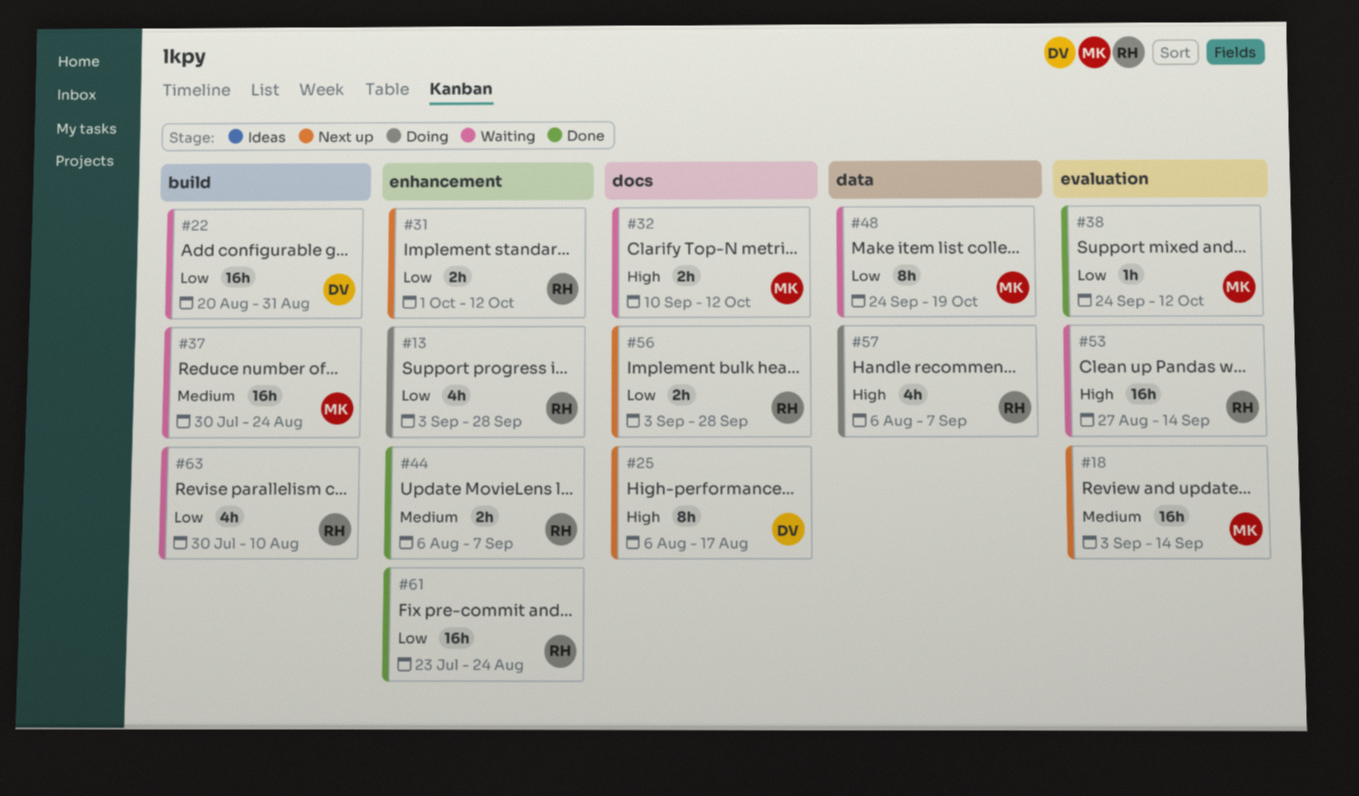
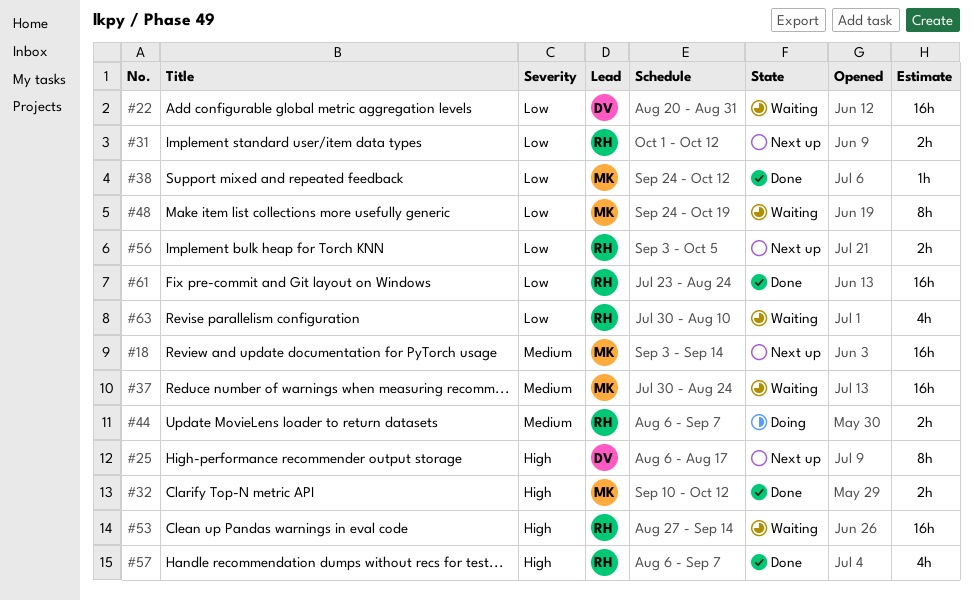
#13: present -> none
#32, status: Waiting -> Done
#44, status: Done -> Doing
#56, due: Sep 28 -> Oct 5
#57, status: Doing -> Done

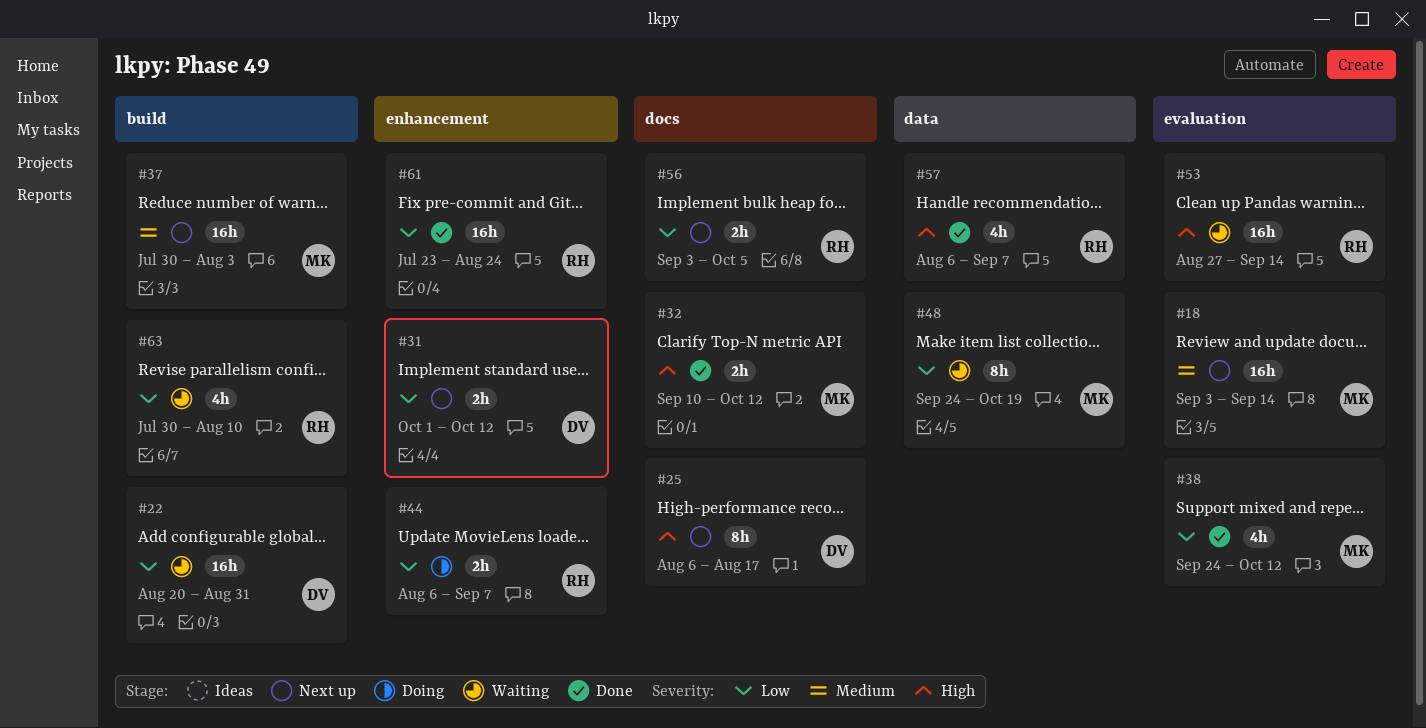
#31, owner: RH -> DV
#37, status: Waiting -> Next up
#37, due: Aug 24 -> Aug 3
#38, estimate: 1h -> 4h
#44, priority: Medium -> Low

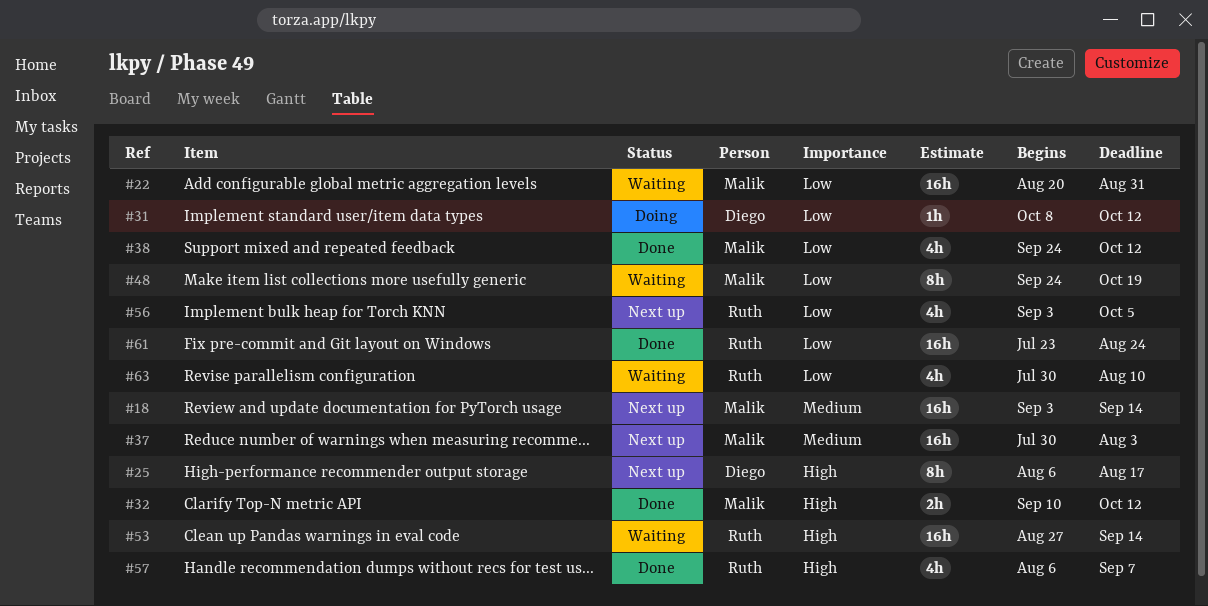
#22, owner: Diego -> Malik
#31, status: Next up -> Doing
#31, estimate: 2h -> 1h
#31, start: Oct 1 -> Oct 8
#44: present -> none
#56, estimate: 2h -> 4h

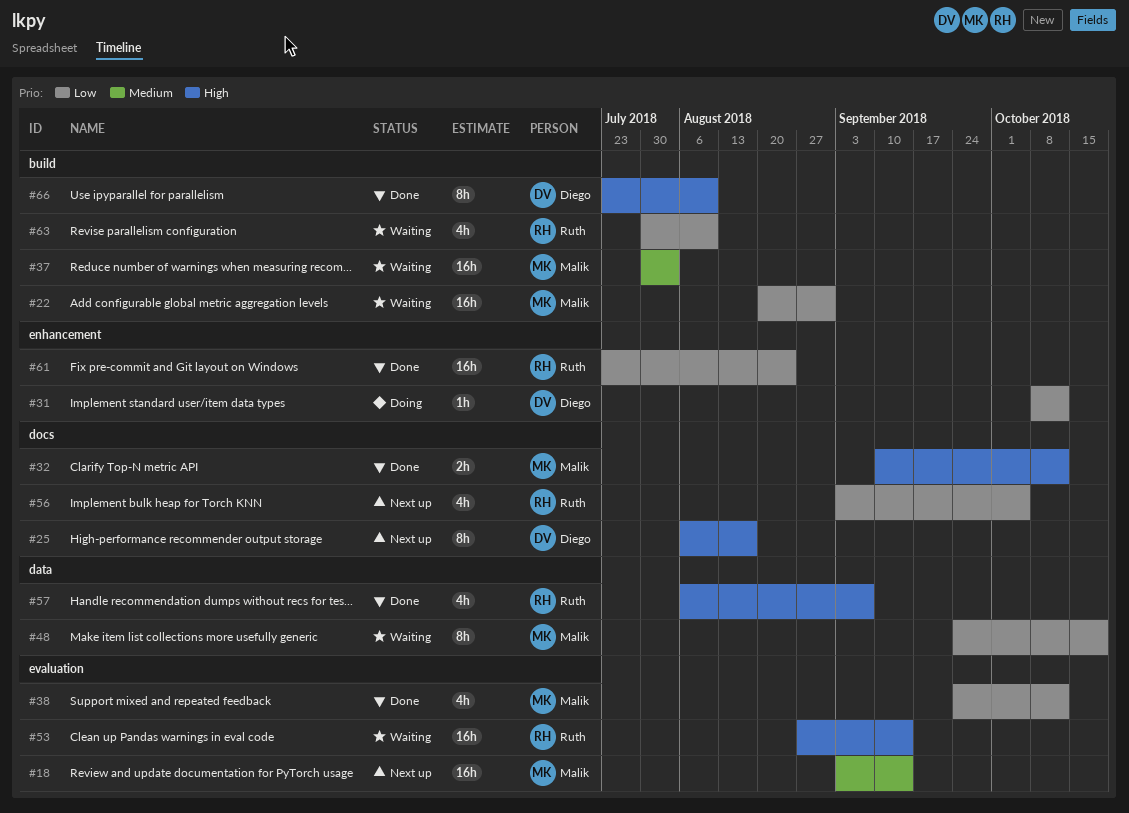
#37, status: Next up -> Waiting
#66: none -> present

